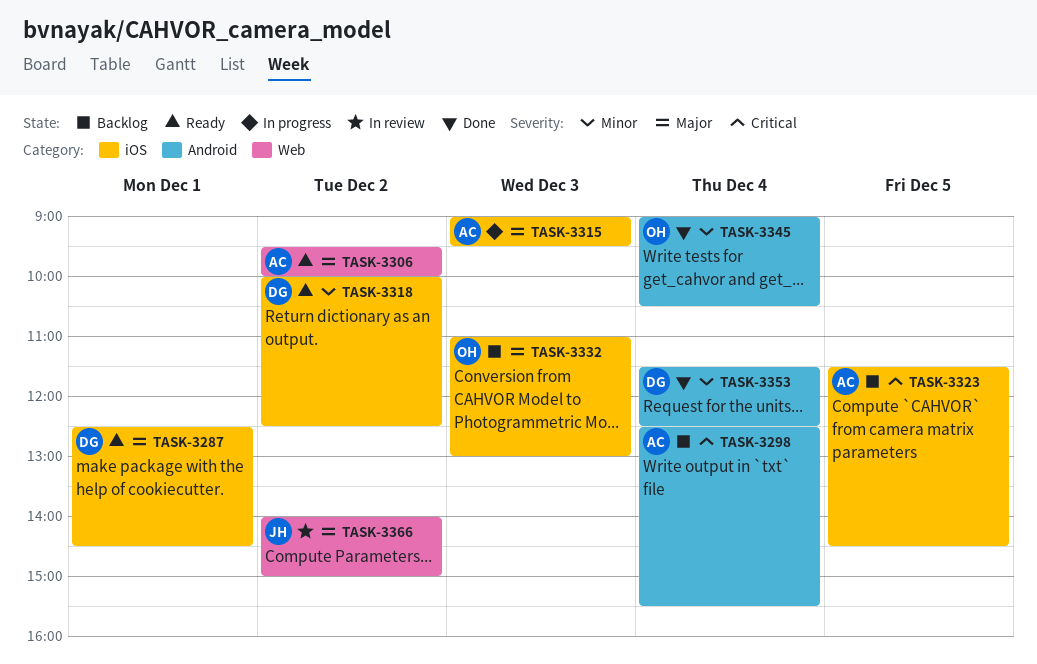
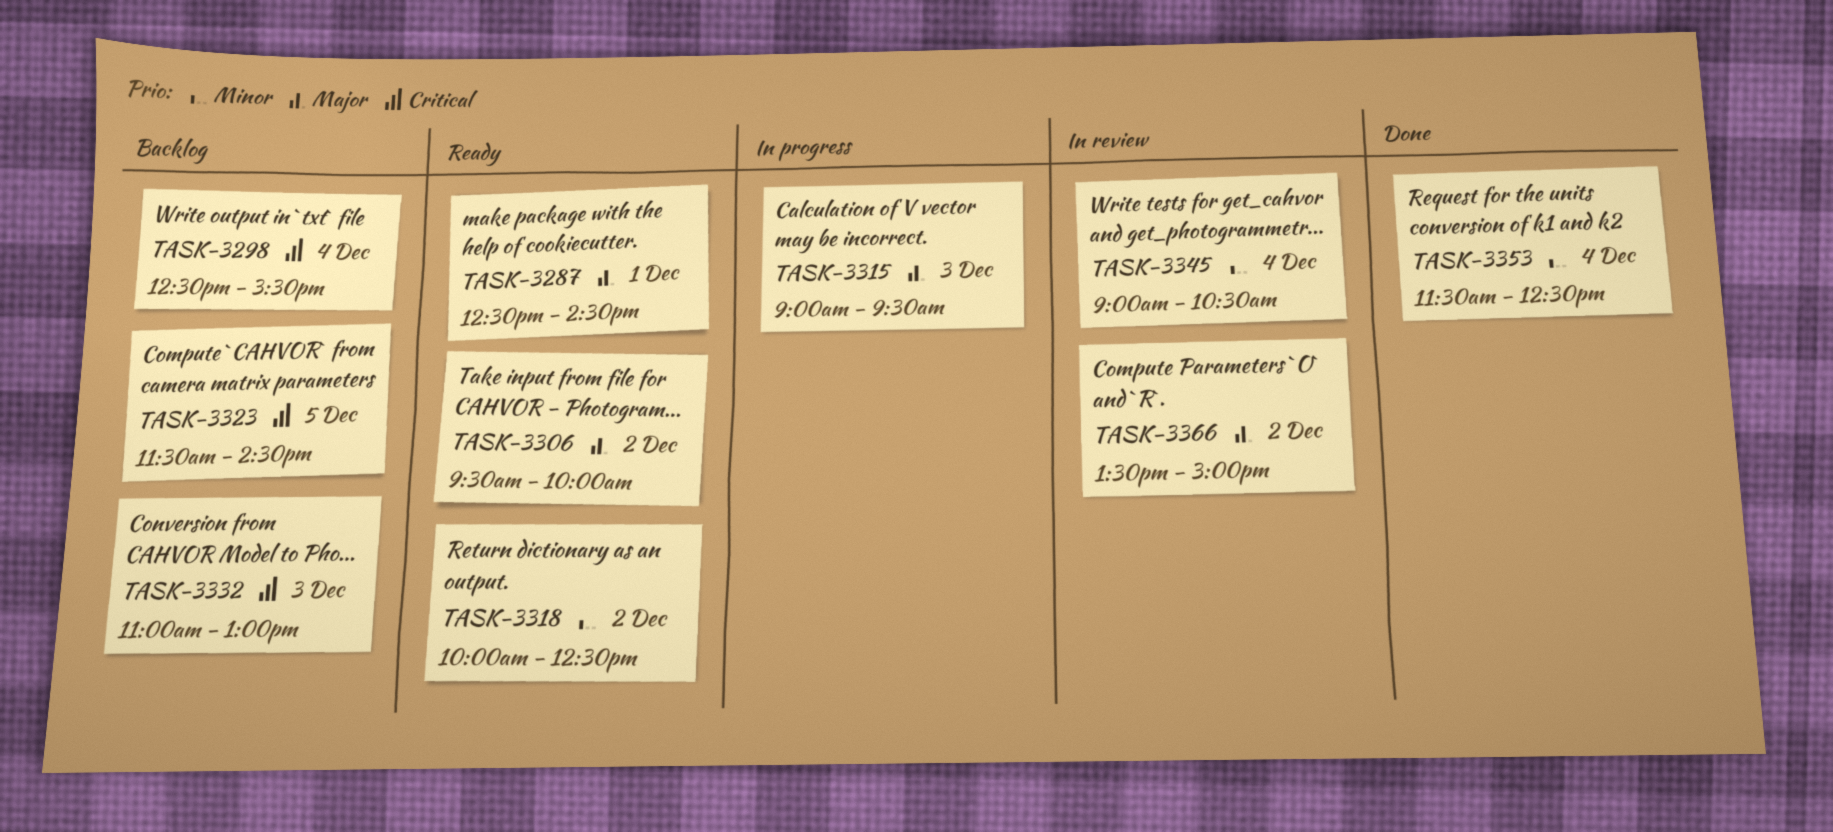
TASK-3332, priority: Major -> Critical
TASK-3345, status: Done -> In review
TASK-3366, begins: 14:00 -> 13:30

